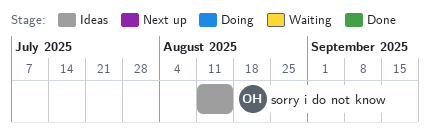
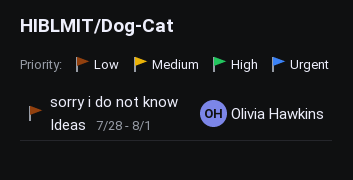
sorry i do not know, start: Aug 11 -> Jul 28
sorry i do not know, due: Aug 15 -> Aug 1

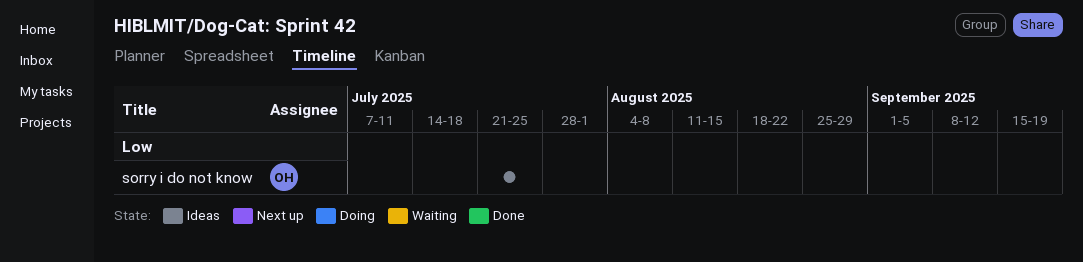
sorry i do not know, start: Jul 28 -> Jul 21
sorry i do not know, due: Aug 1 -> Jul 25

